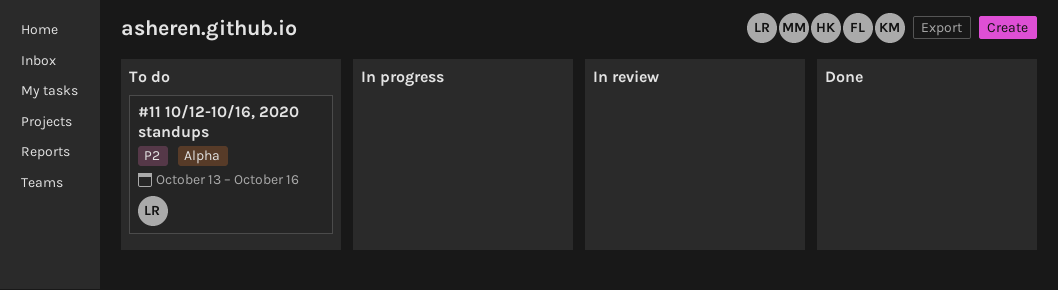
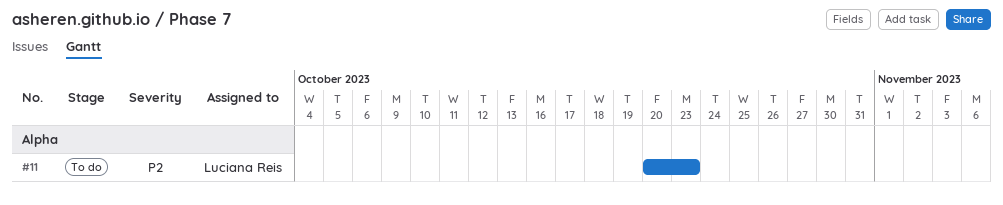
#11, start: Oct 13 -> Oct 20
#11, due: Oct 16 -> Oct 23

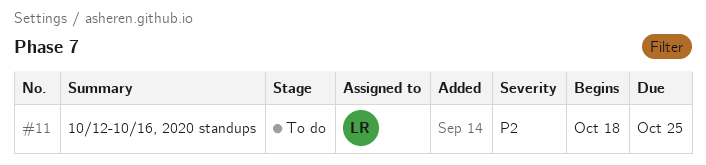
#11, start: Oct 20 -> Oct 18
#11, due: Oct 23 -> Oct 25

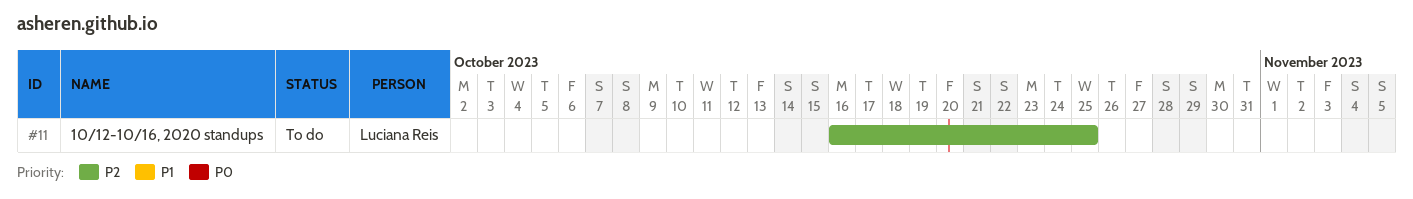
#11, start: Oct 18 -> Oct 16

